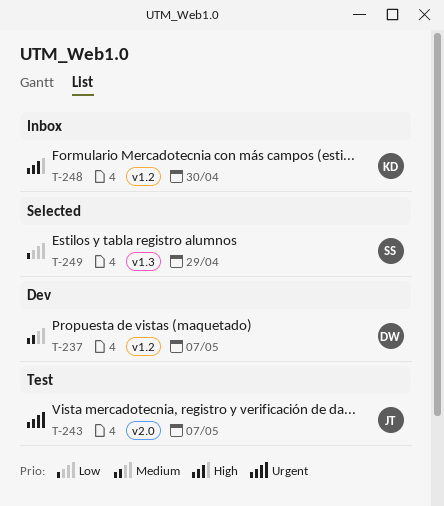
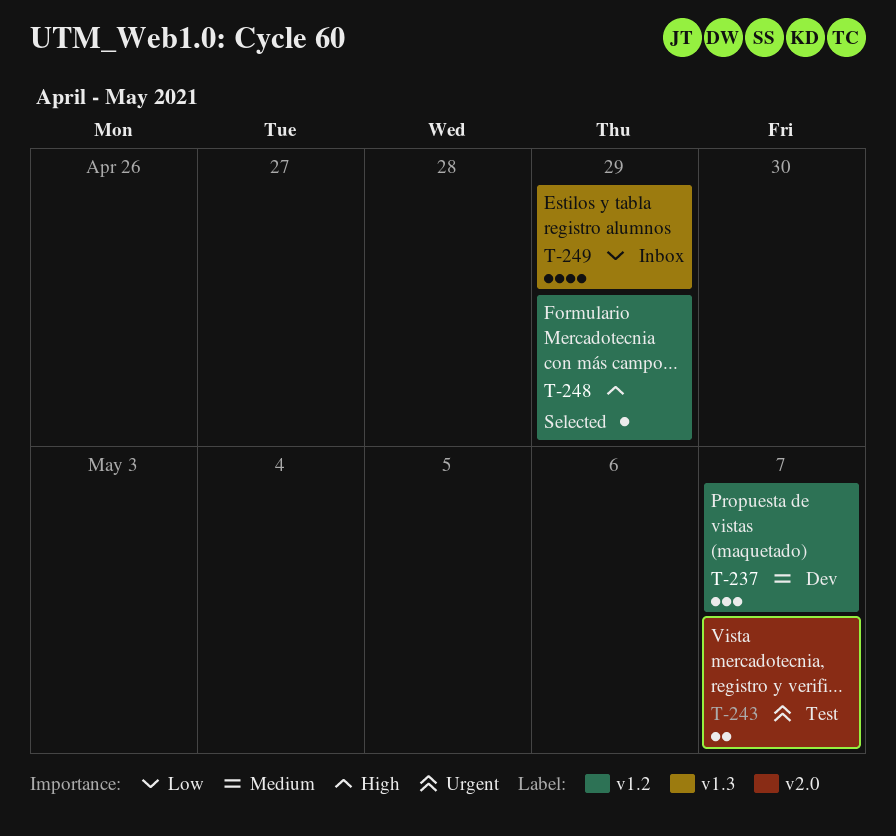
T-248, status: Inbox -> Selected
T-248, due: Apr 30 -> Apr 29
T-249, status: Selected -> Inbox

